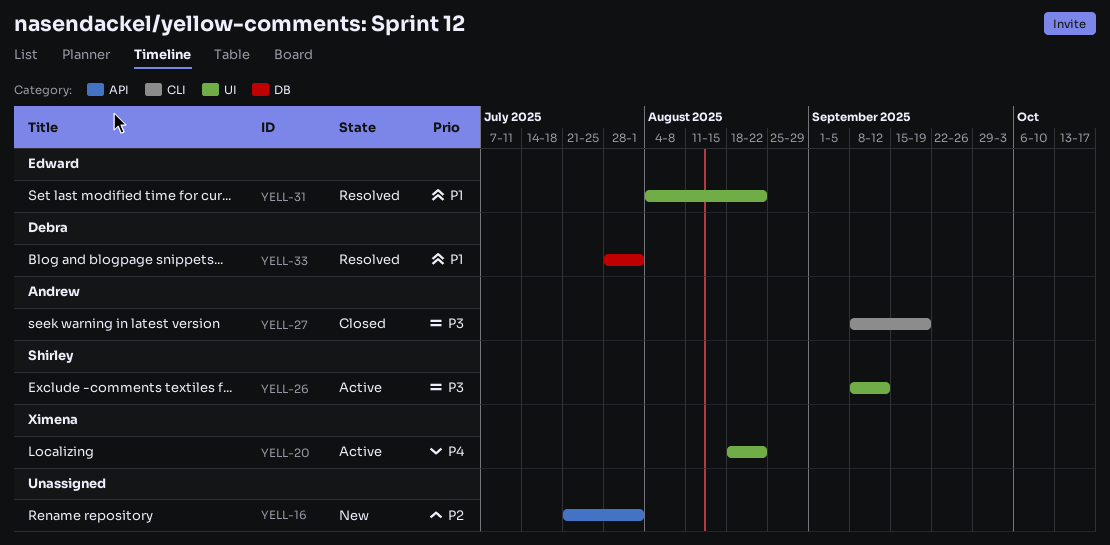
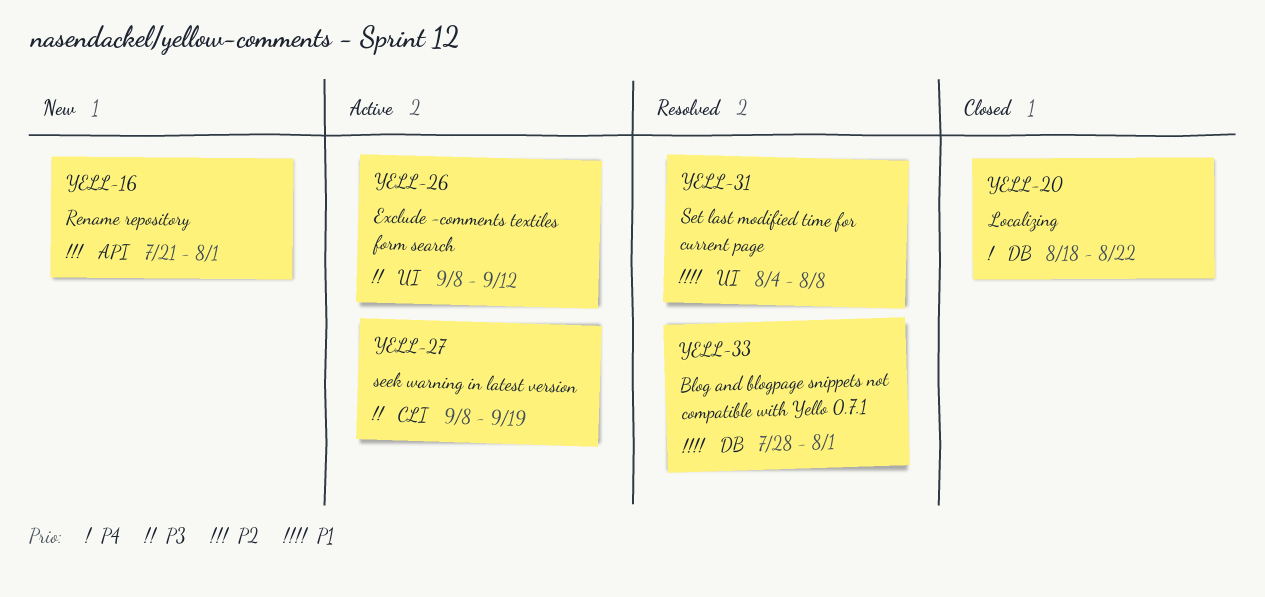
YELL-20, status: Active -> Closed
YELL-20, label: UI -> DB
YELL-27, status: Closed -> Active
YELL-31, due: Aug 22 -> Aug 8

